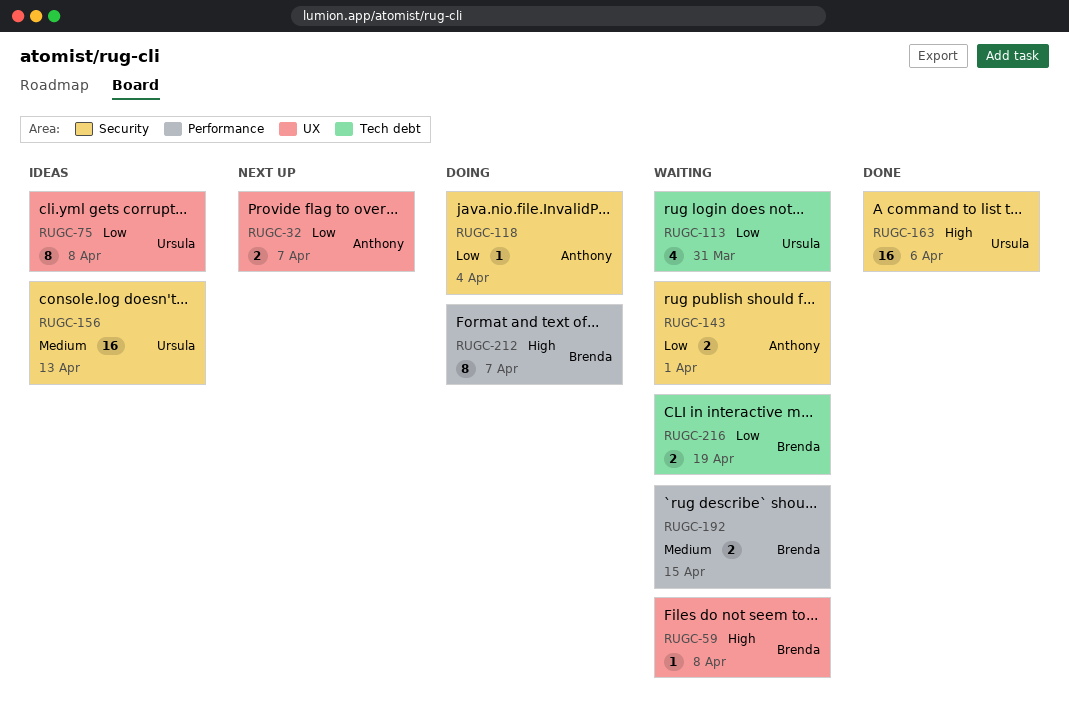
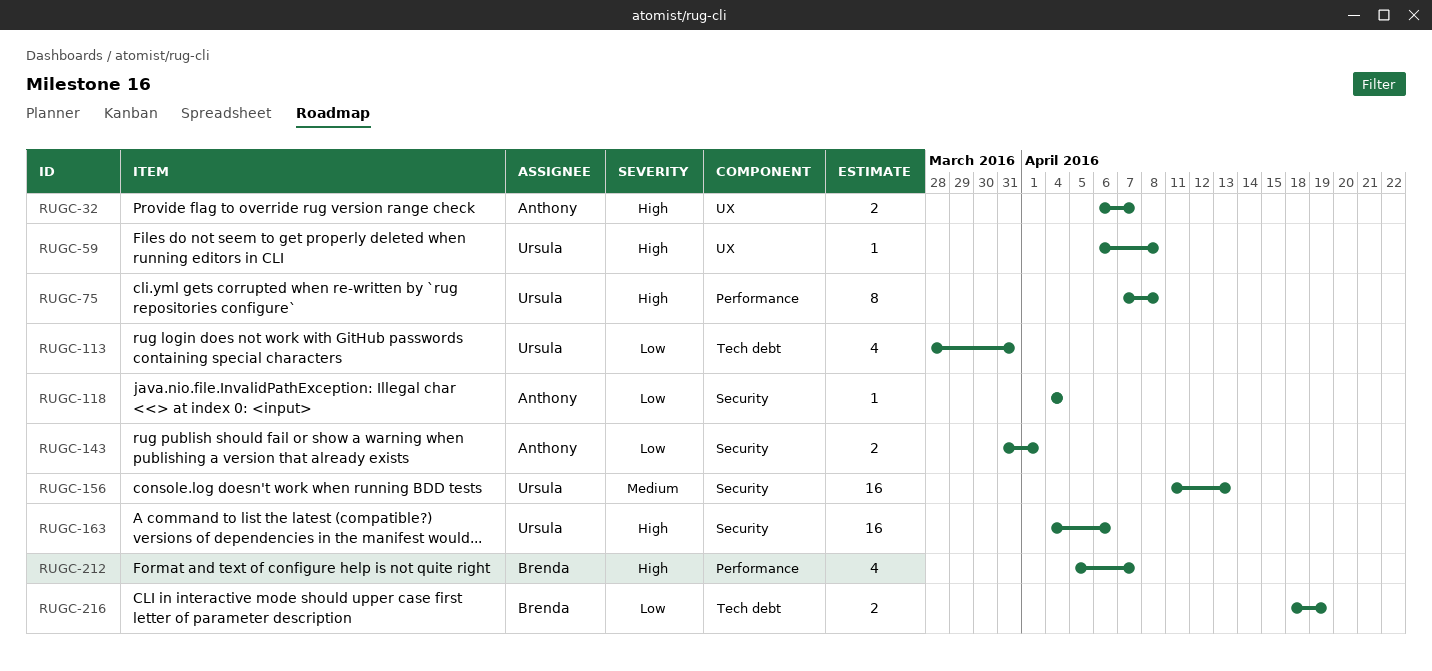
RUGC-32, priority: Low -> High
RUGC-59, owner: Brenda -> Ursula
RUGC-75, priority: Low -> High
RUGC-75, label: UX -> Performance
RUGC-192: present -> none
RUGC-212, estimate: 8 -> 4

